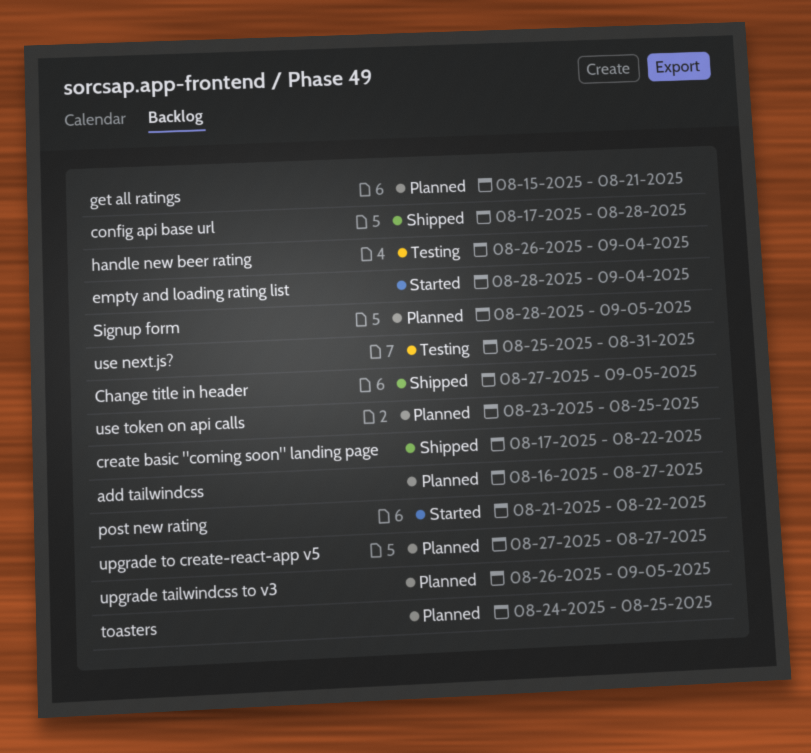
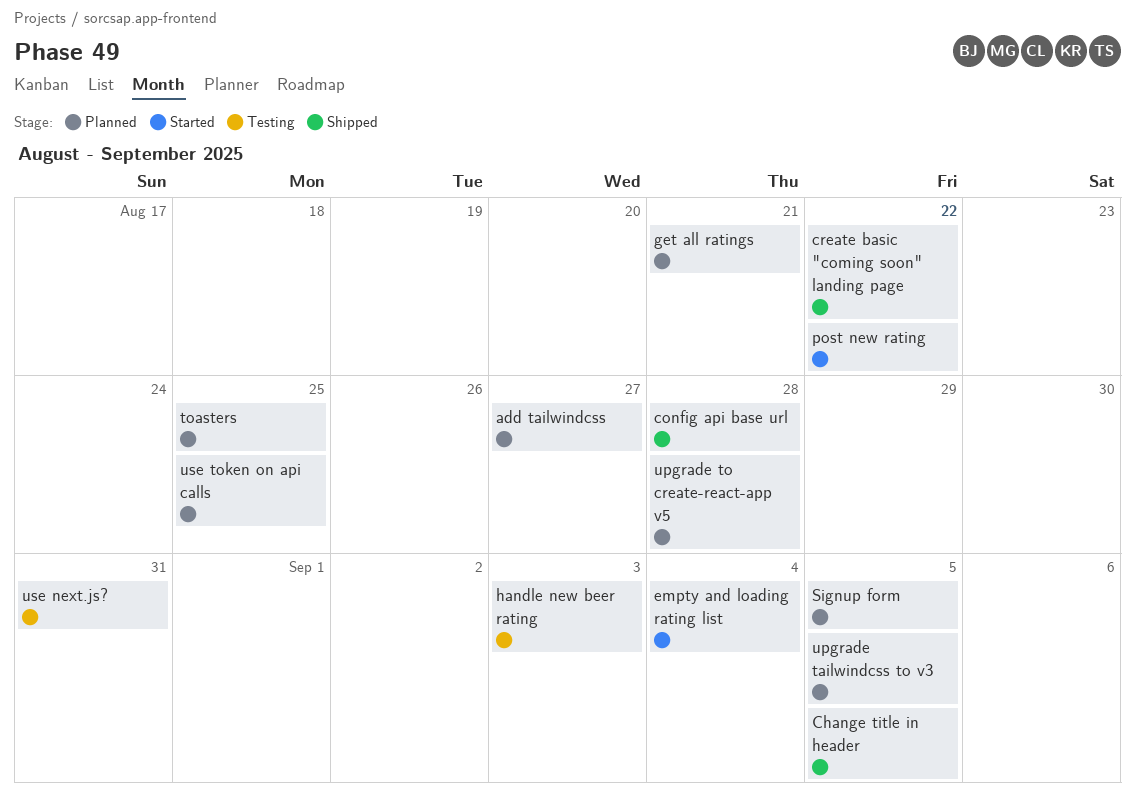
handle new beer rating, due: Sep 4 -> Sep 3
upgrade to create-react-app v5, due: Aug 27 -> Aug 28

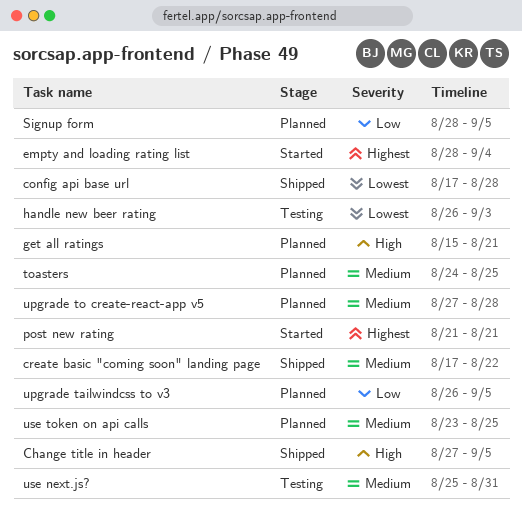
add tailwindcss: present -> none
post new rating, due: Aug 22 -> Aug 21

